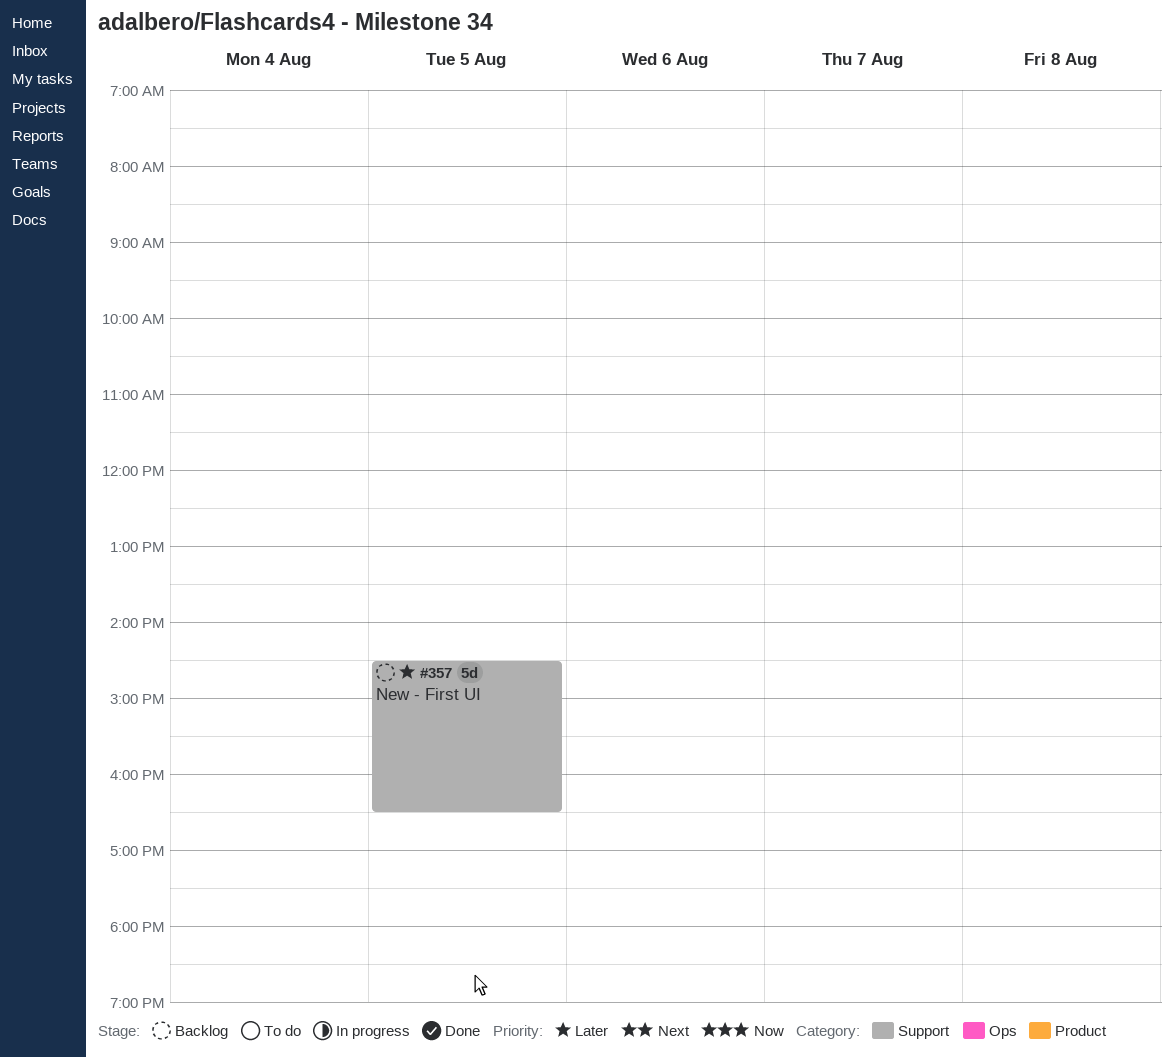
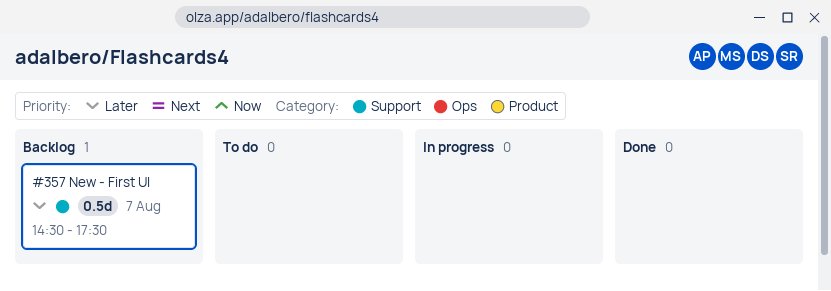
#357, estimate: 5d -> 0.5d
#357, day: Aug 5 -> Aug 7
#357, ends: 16:30 -> 17:30

